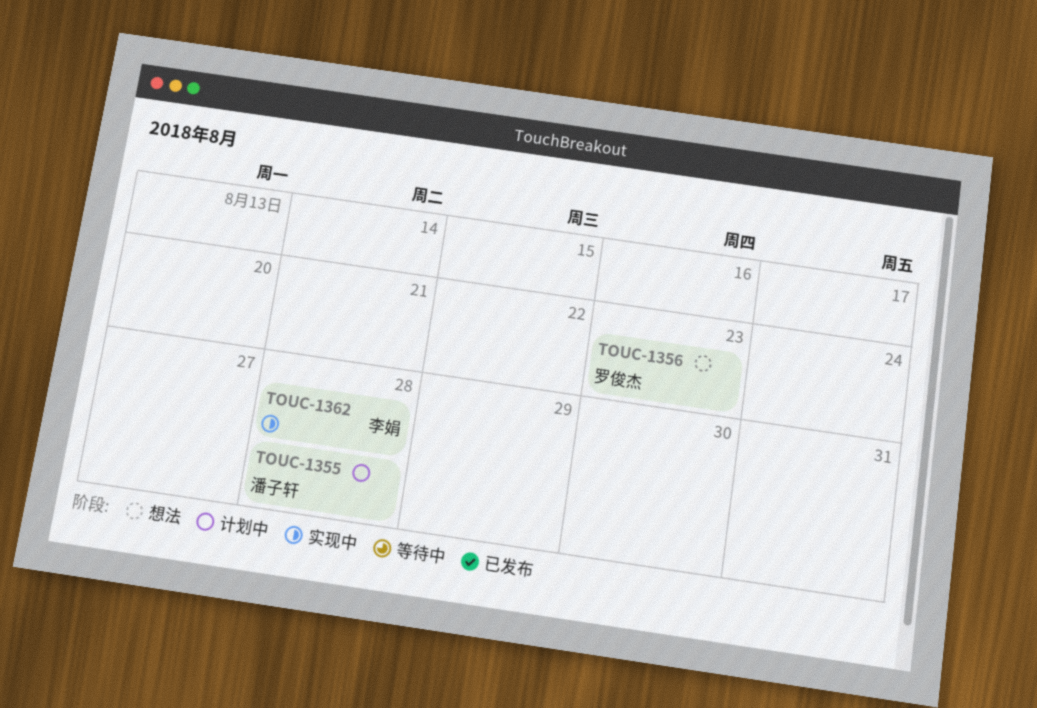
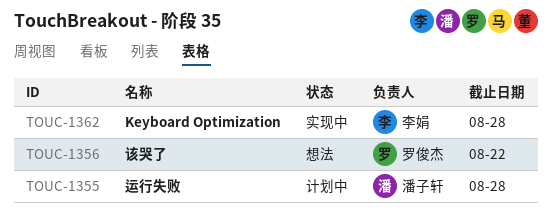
TOUC-1356, due: Aug 23 -> Aug 22

